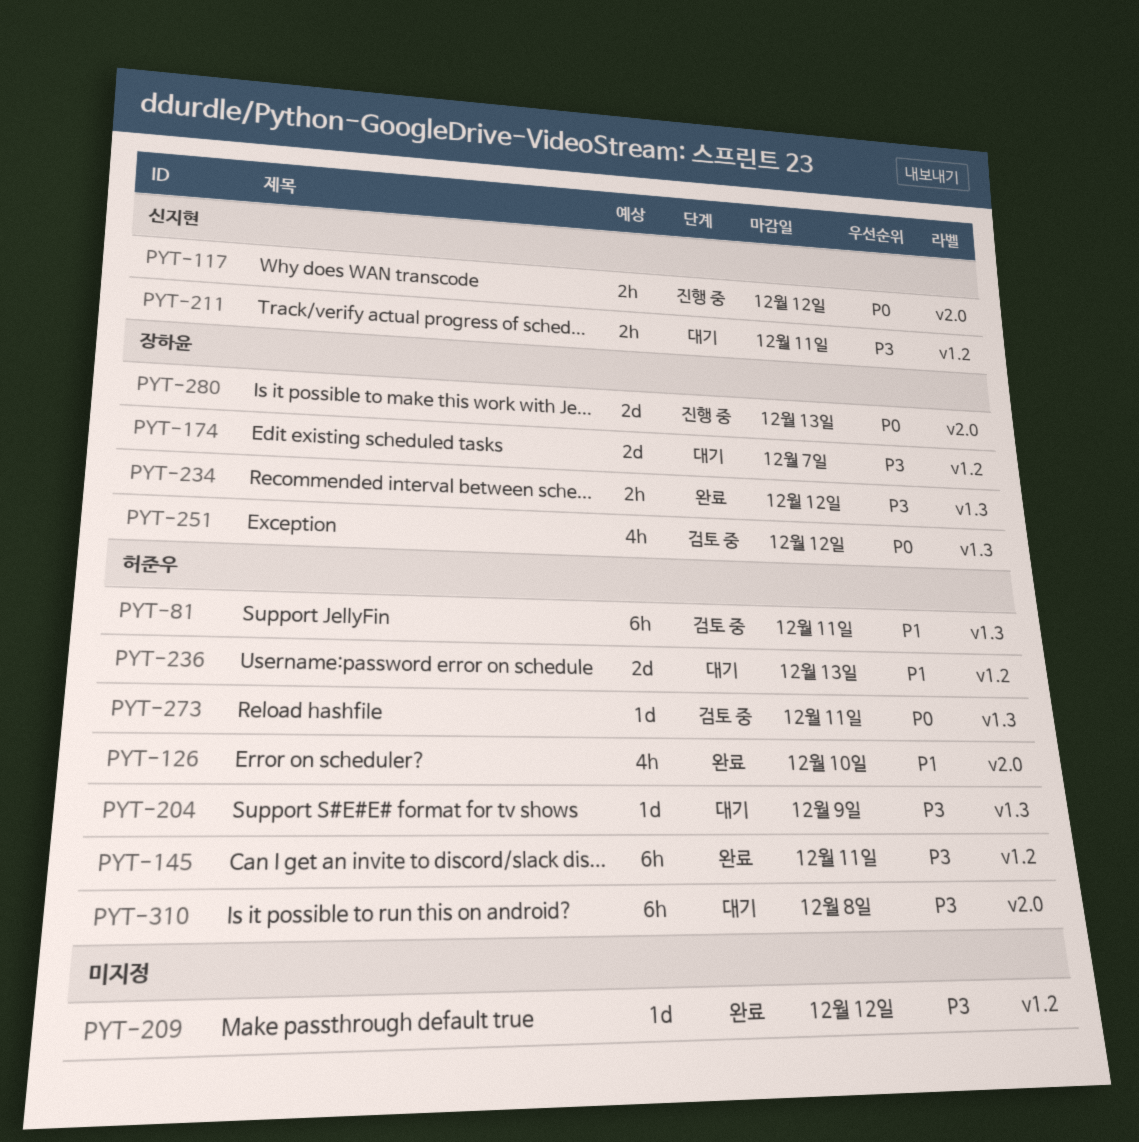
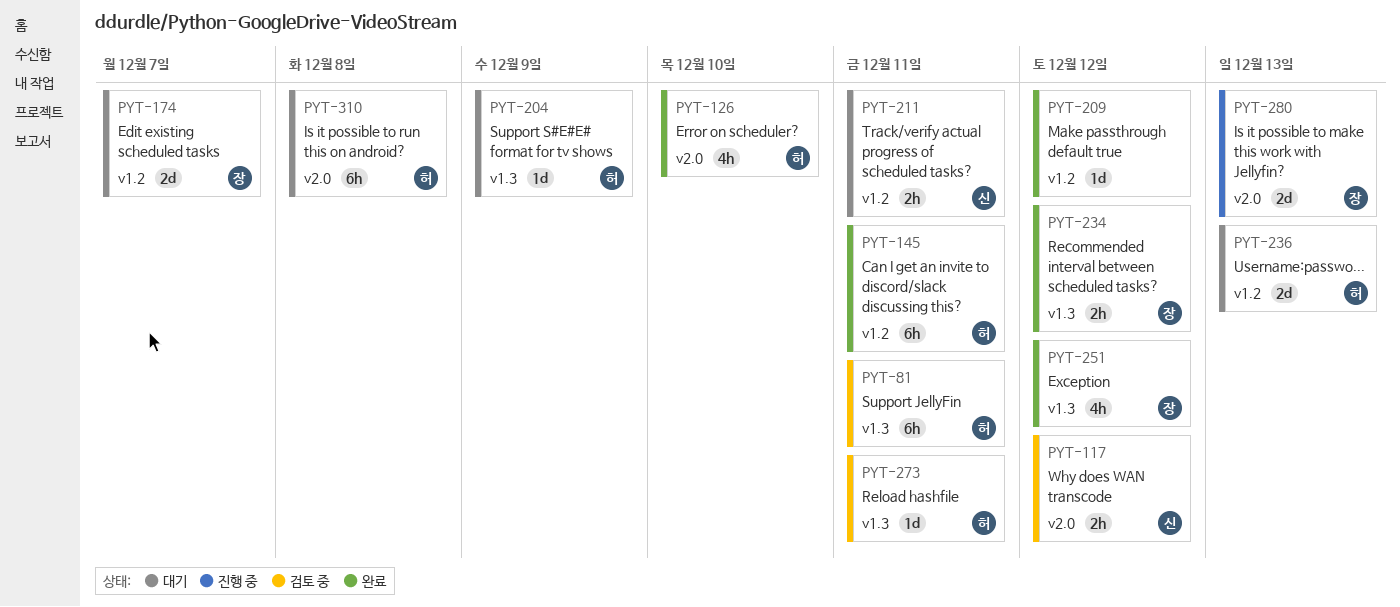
PYT-117, status: 진행 중 -> 검토 중
PYT-251, status: 검토 중 -> 완료

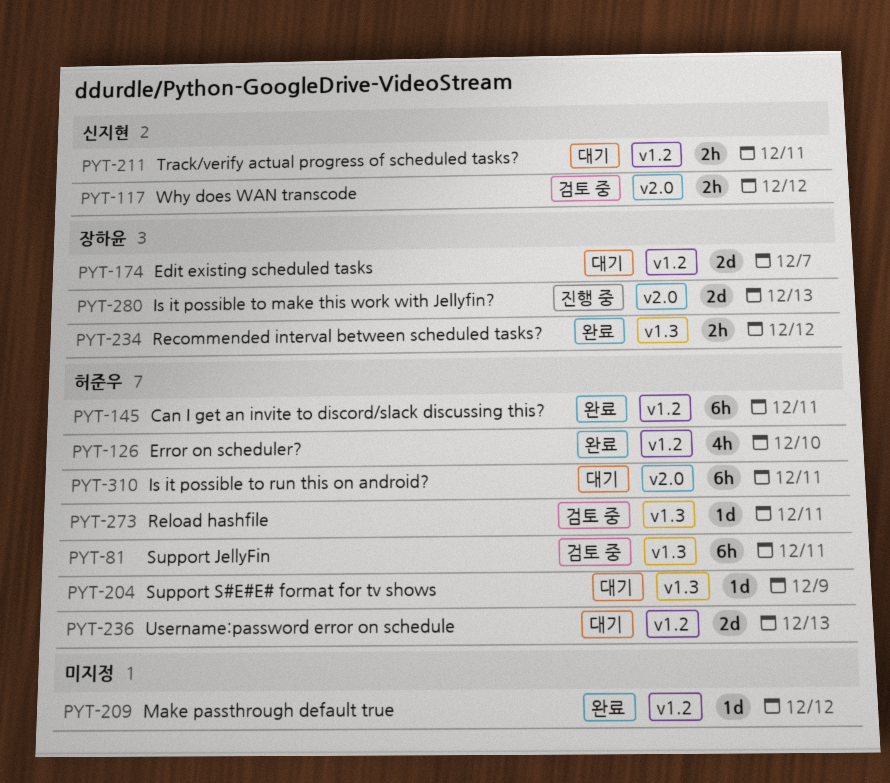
PYT-126, label: v2.0 -> v1.2
PYT-251: present -> none
PYT-310, due: Dec 8 -> Dec 11

